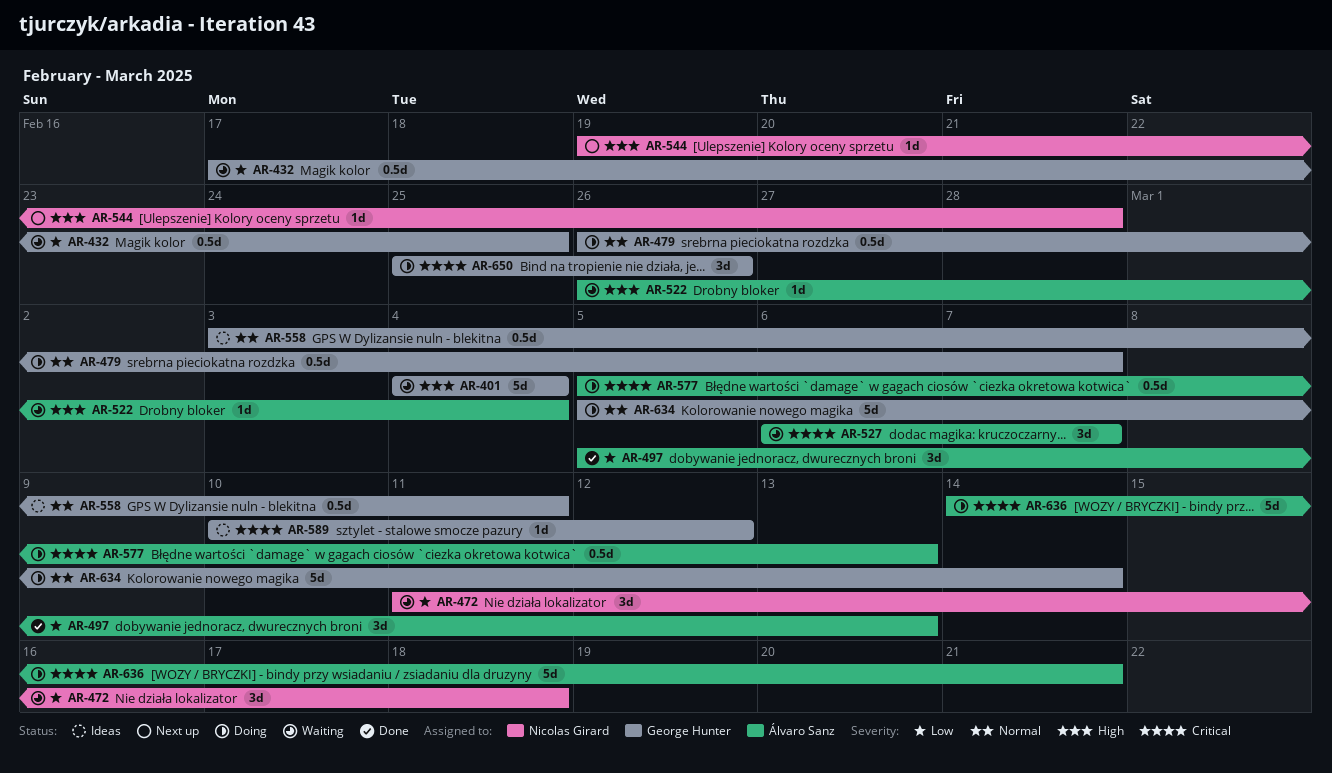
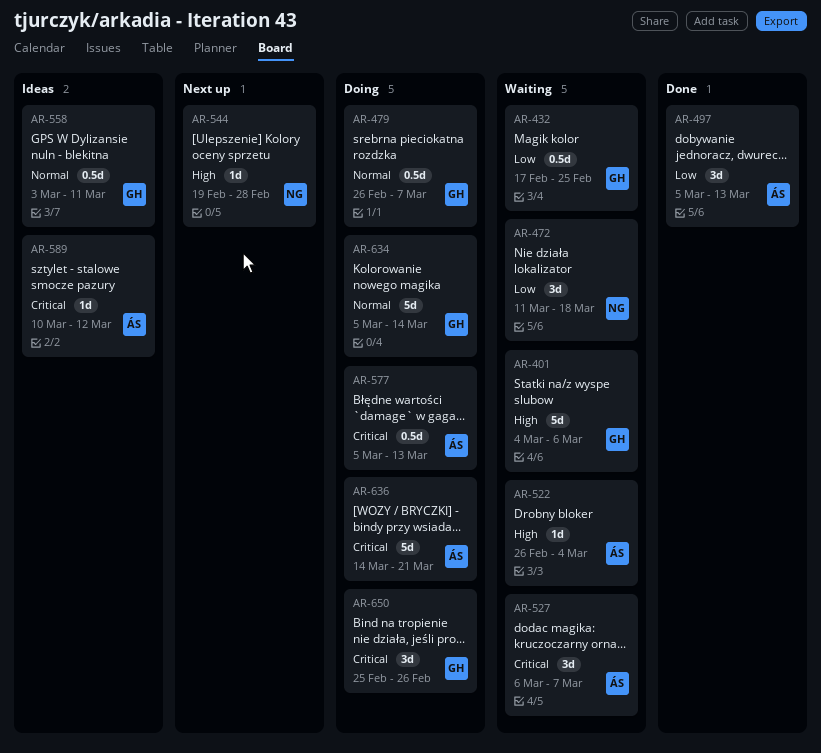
AR-401, due: Mar 4 -> Mar 6
AR-589, owner: George Hunter -> Álvaro Sanz

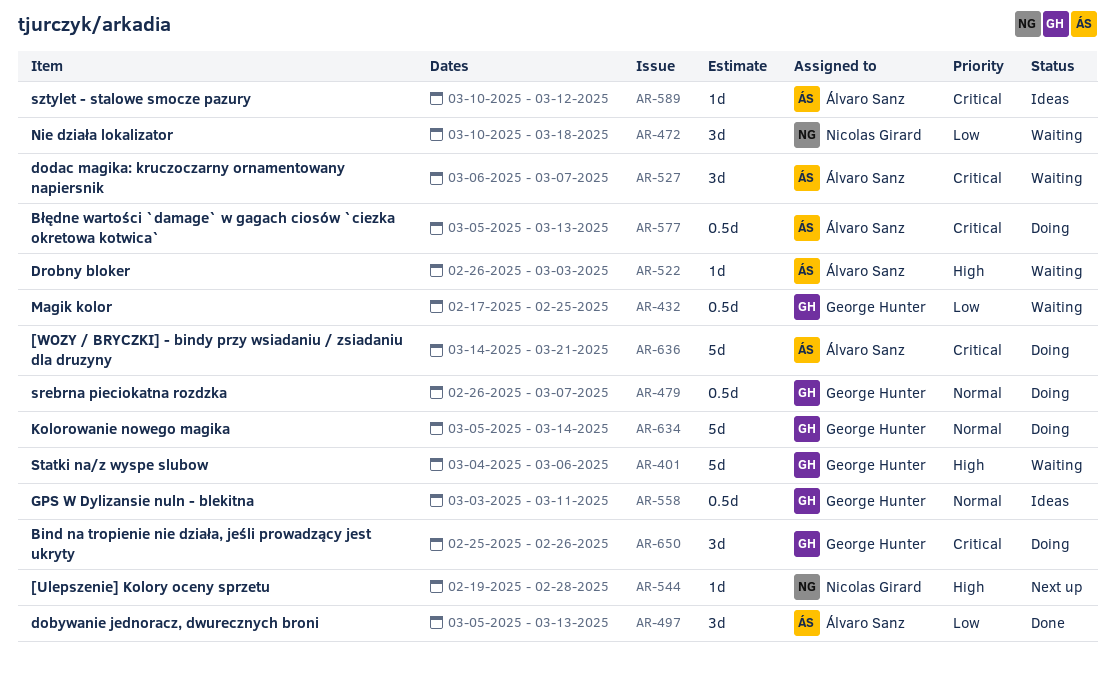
AR-472, start: Mar 11 -> Mar 10
AR-522, due: Mar 4 -> Mar 3

